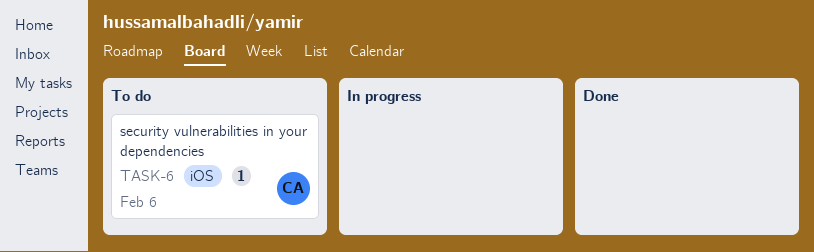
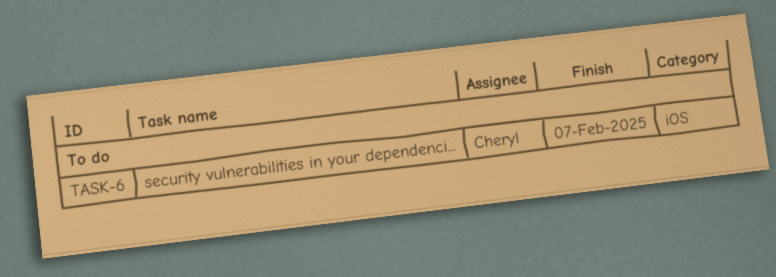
TASK-6, due: Feb 6 -> Feb 7

